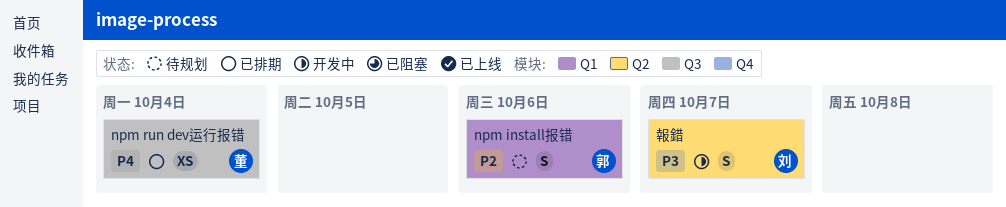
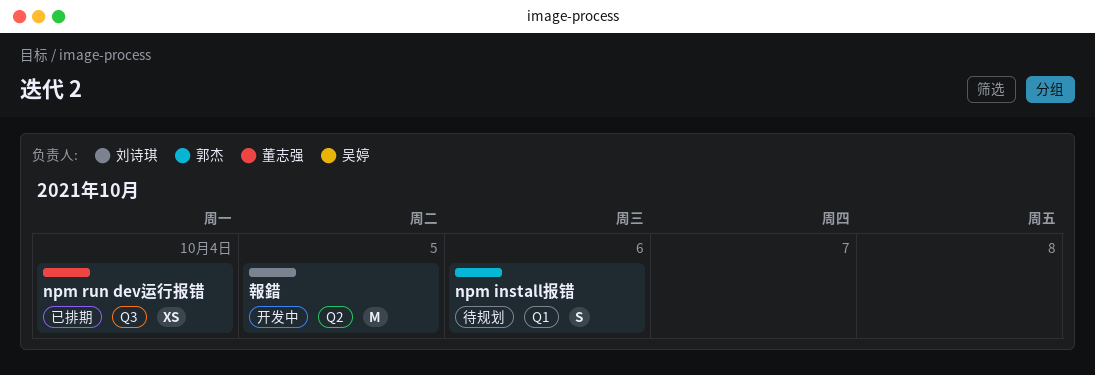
報錯, estimate: S -> M
報錯, due: Oct 7 -> Oct 5

